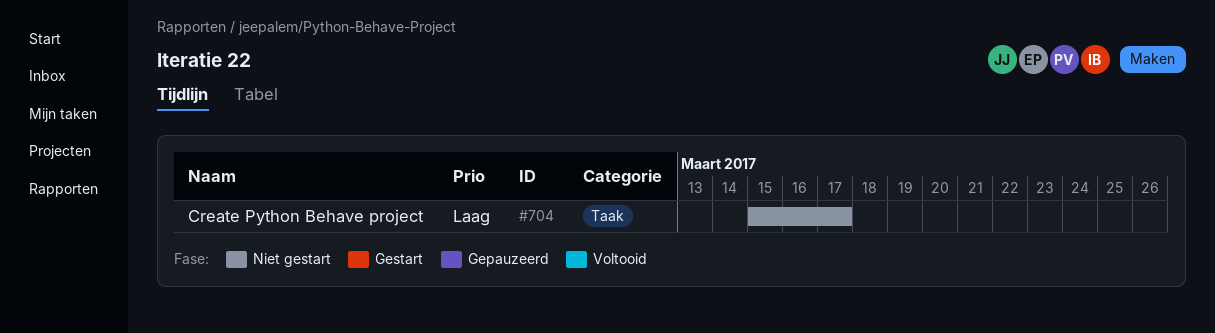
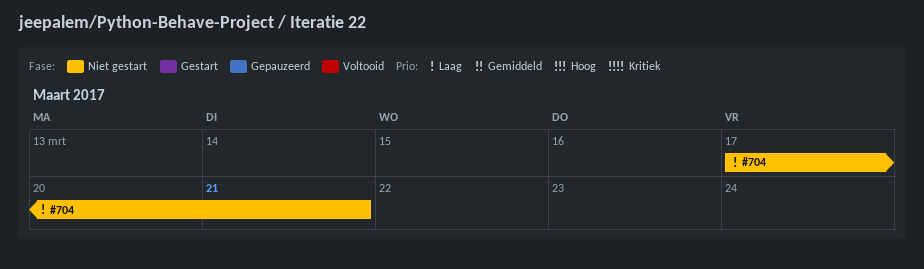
#704, start: Mar 15 -> Mar 17
#704, due: Mar 17 -> Mar 21

